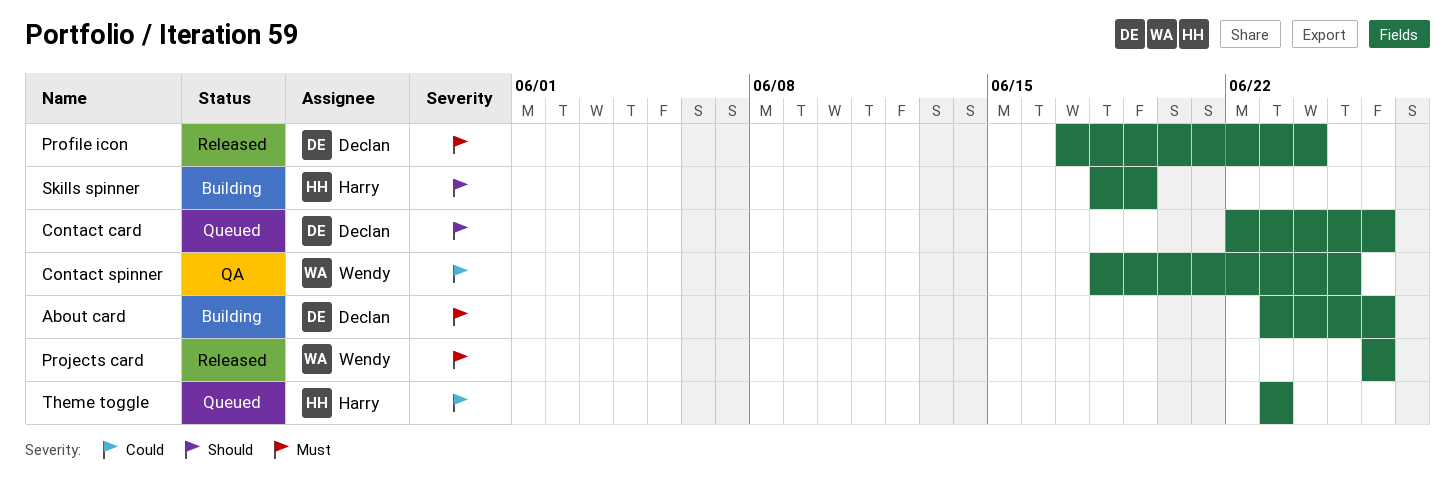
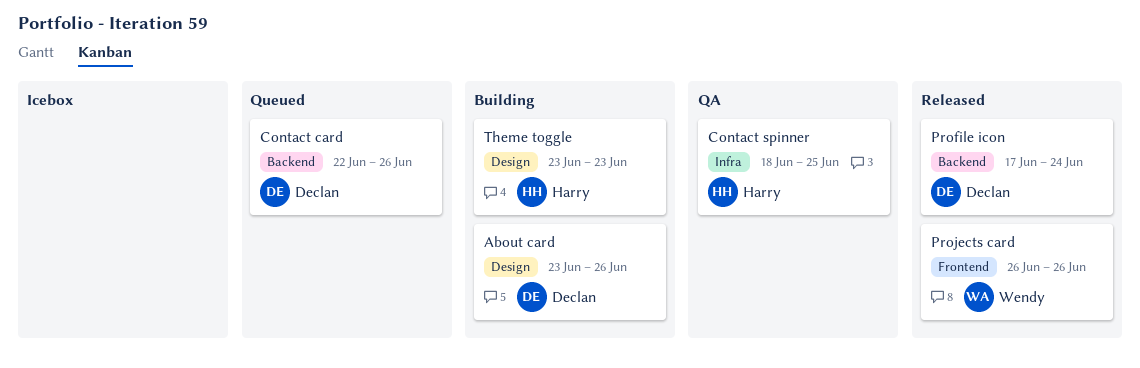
Contact spinner, owner: Wendy -> Harry
Skills spinner: present -> none
Theme toggle, status: Queued -> Building

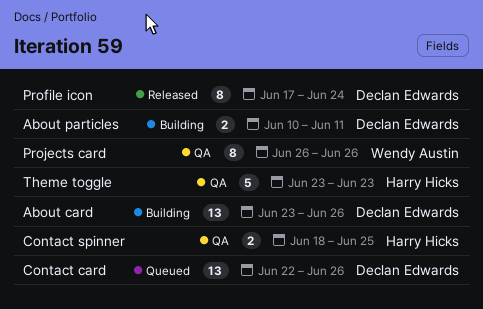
About particles: none -> present
Projects card, status: Released -> QA
Theme toggle, status: Building -> QA

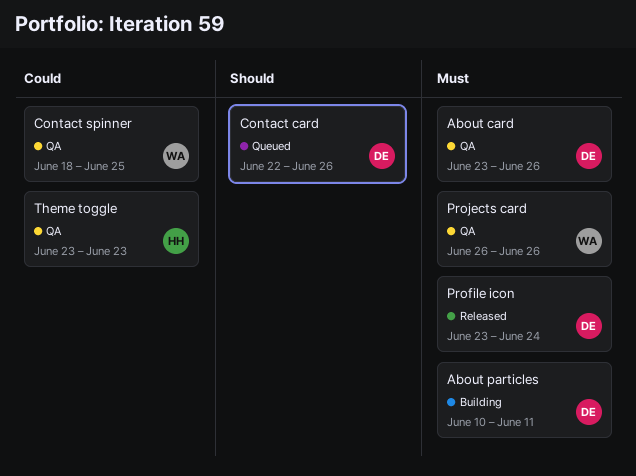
About card, status: Building -> QA
Contact spinner, owner: Harry Hicks -> Wendy Austin
Profile icon, start: Jun 17 -> Jun 23

